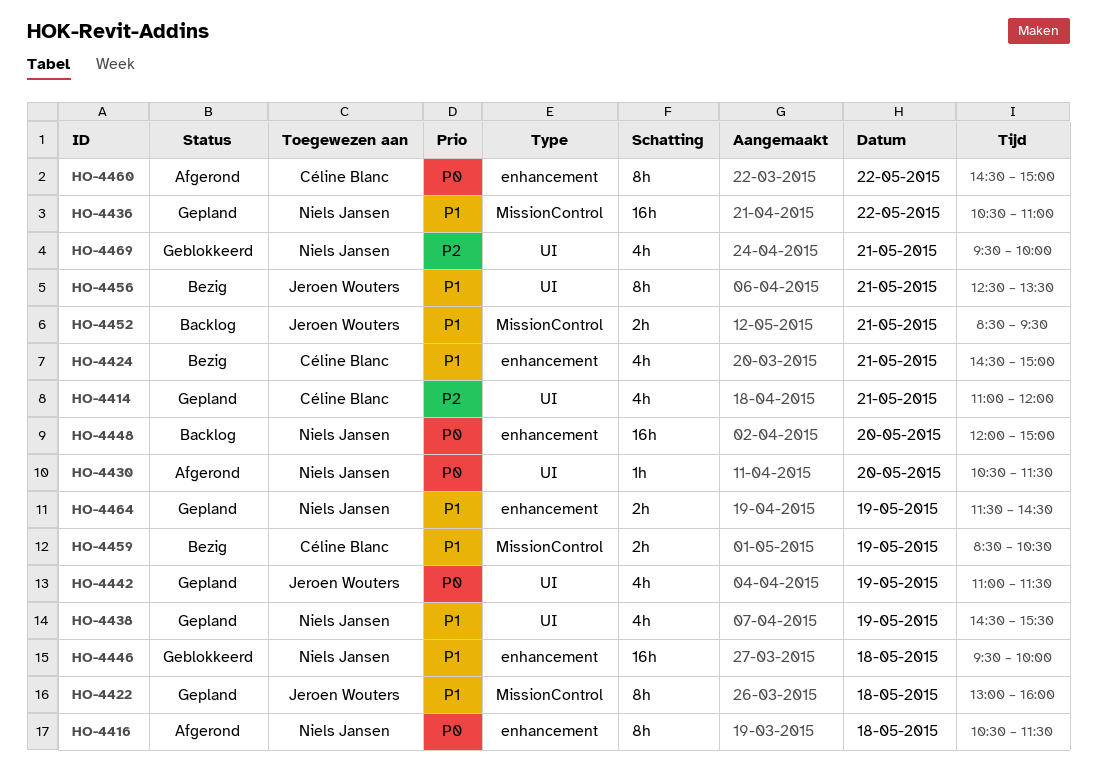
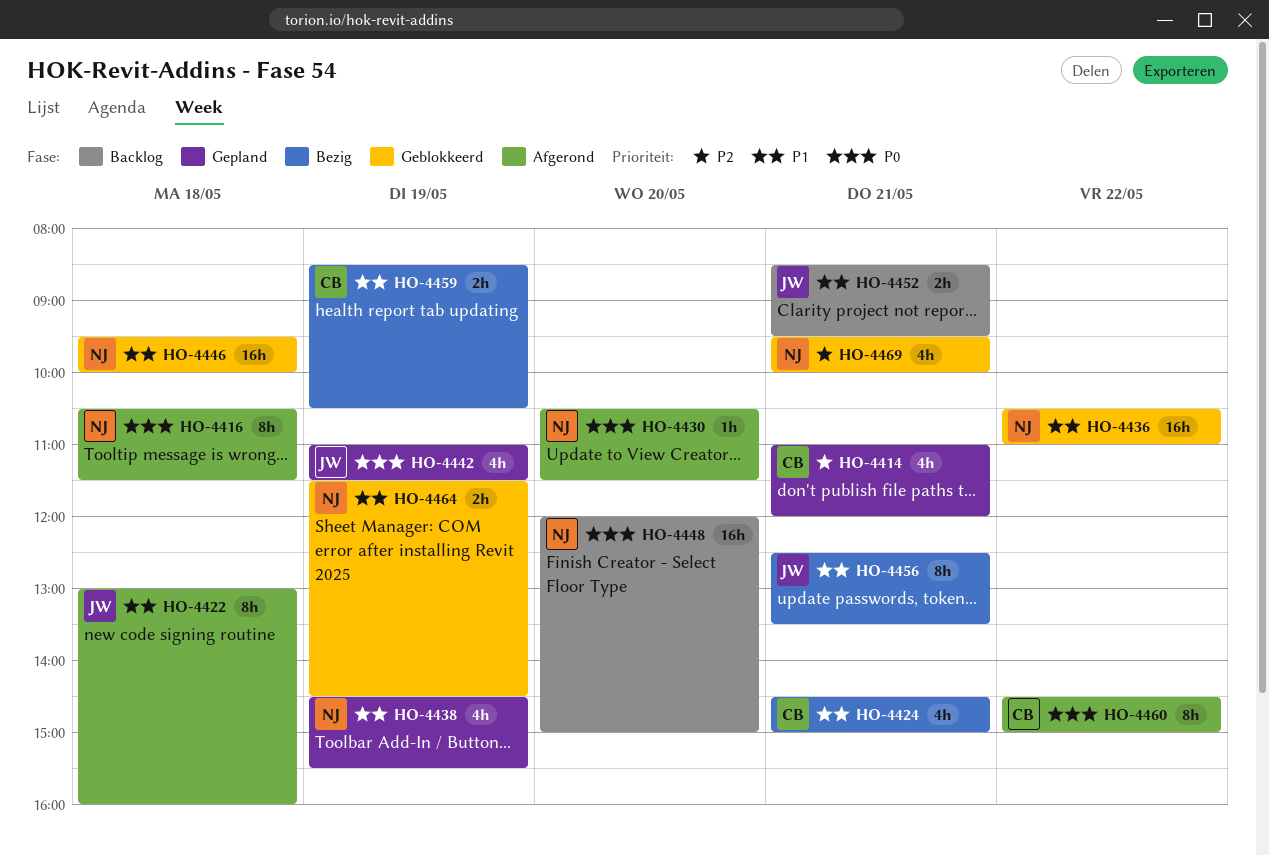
HO-4422, status: Gepland -> Afgerond
HO-4436, status: Gepland -> Geblokkeerd
HO-4464, status: Gepland -> Geblokkeerd

